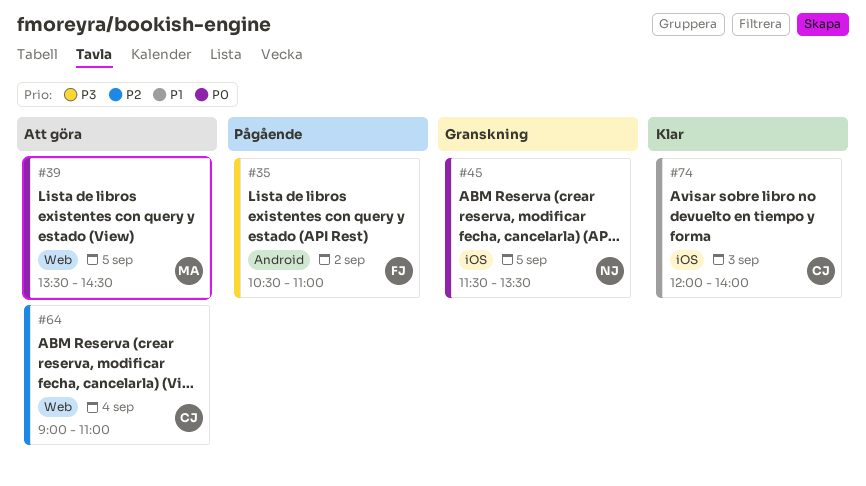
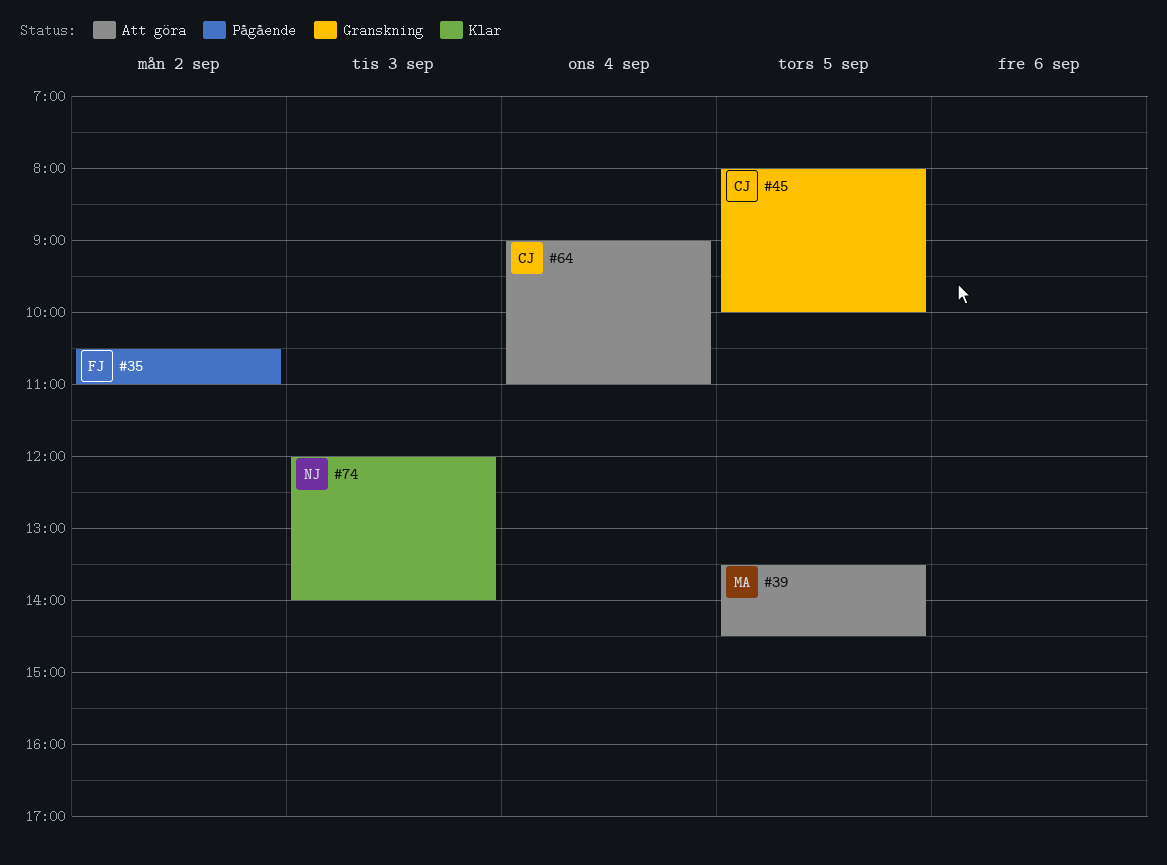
#45, owner: NJ -> CJ
#45, begins: 11:30 -> 08:00
#45, ends: 13:30 -> 10:00
#74, owner: CJ -> NJ

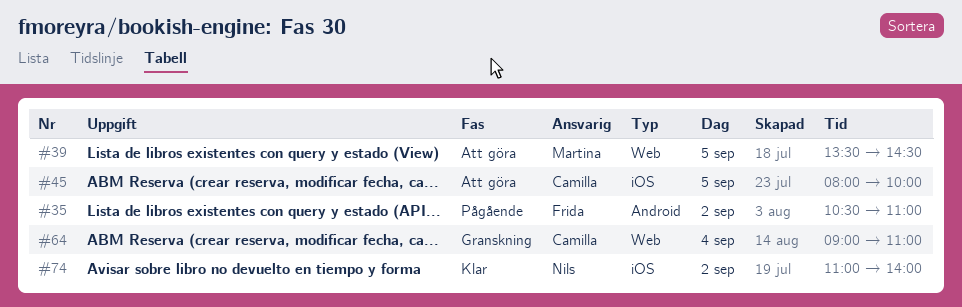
#45, status: Granskning -> Att göra
#64, status: Att göra -> Granskning
#74, day: Sep 3 -> Sep 2
#74, begins: 12:00 -> 11:00

